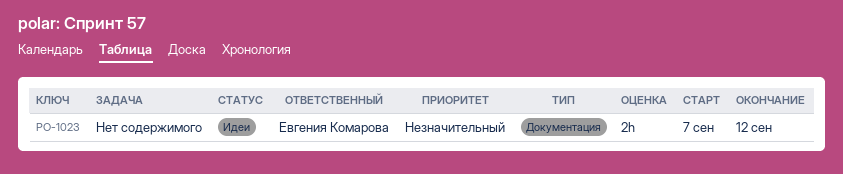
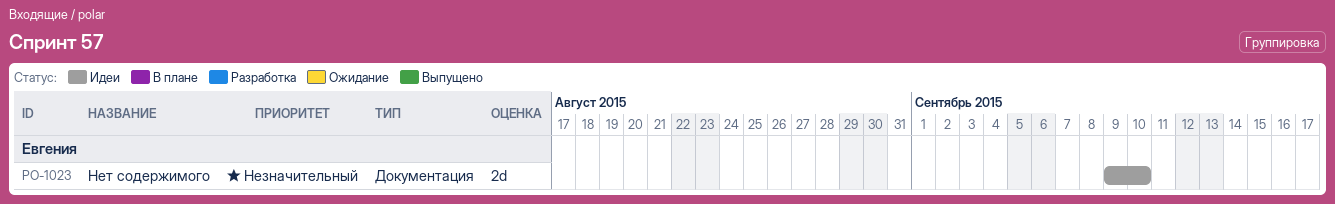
PO-1023, estimate: 2h -> 2d
PO-1023, start: Sep 7 -> Sep 9
PO-1023, due: Sep 12 -> Sep 10

